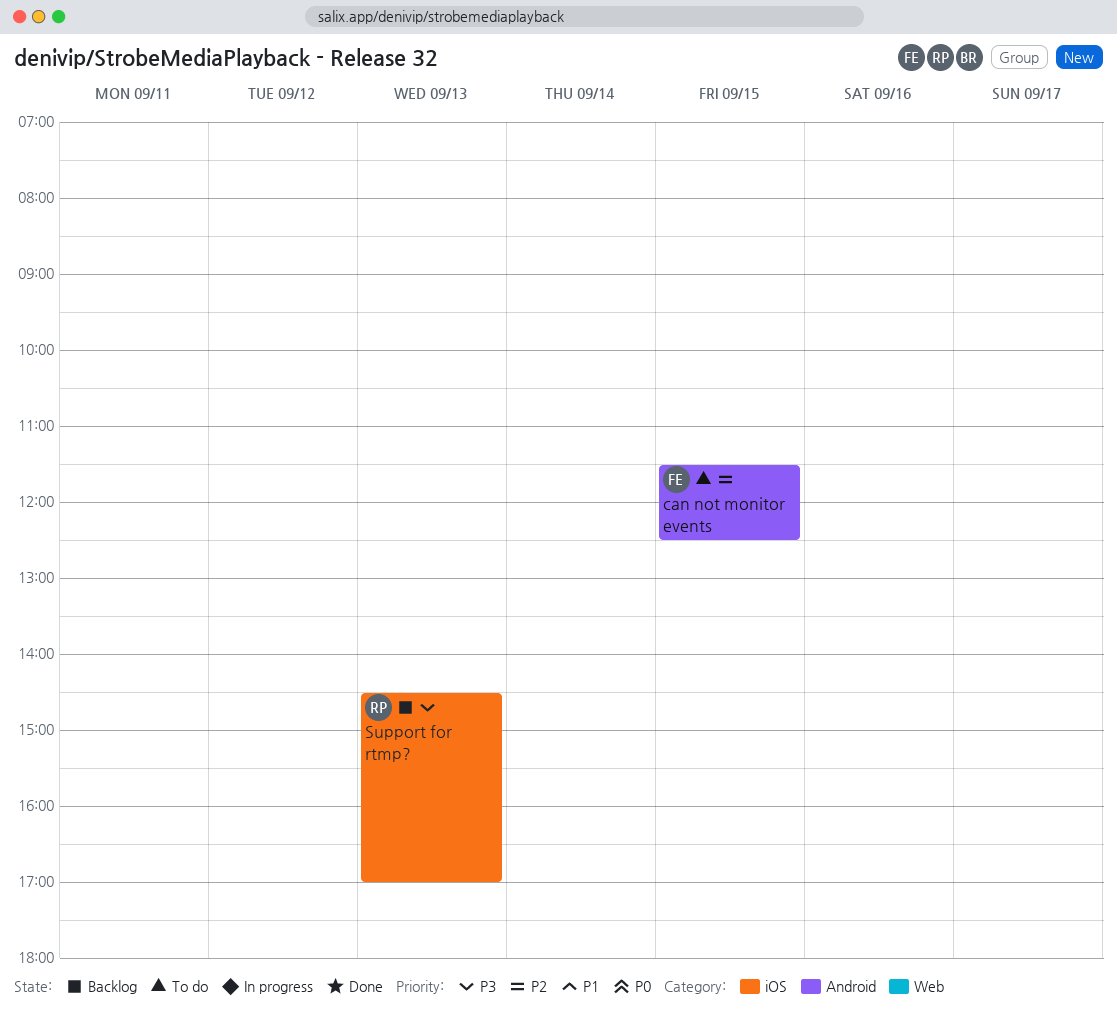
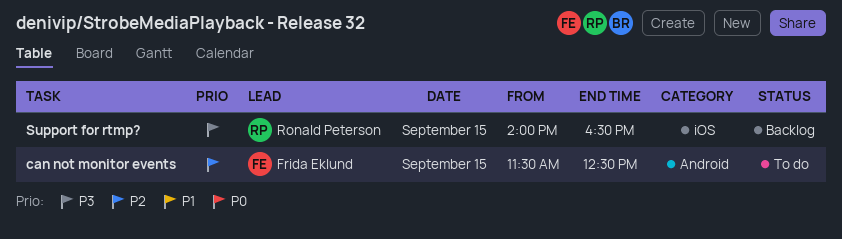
Support for rtmp?, day: Sep 13 -> Sep 15
Support for rtmp?, begins: 14:30 -> 14:00
Support for rtmp?, ends: 17:00 -> 16:30

